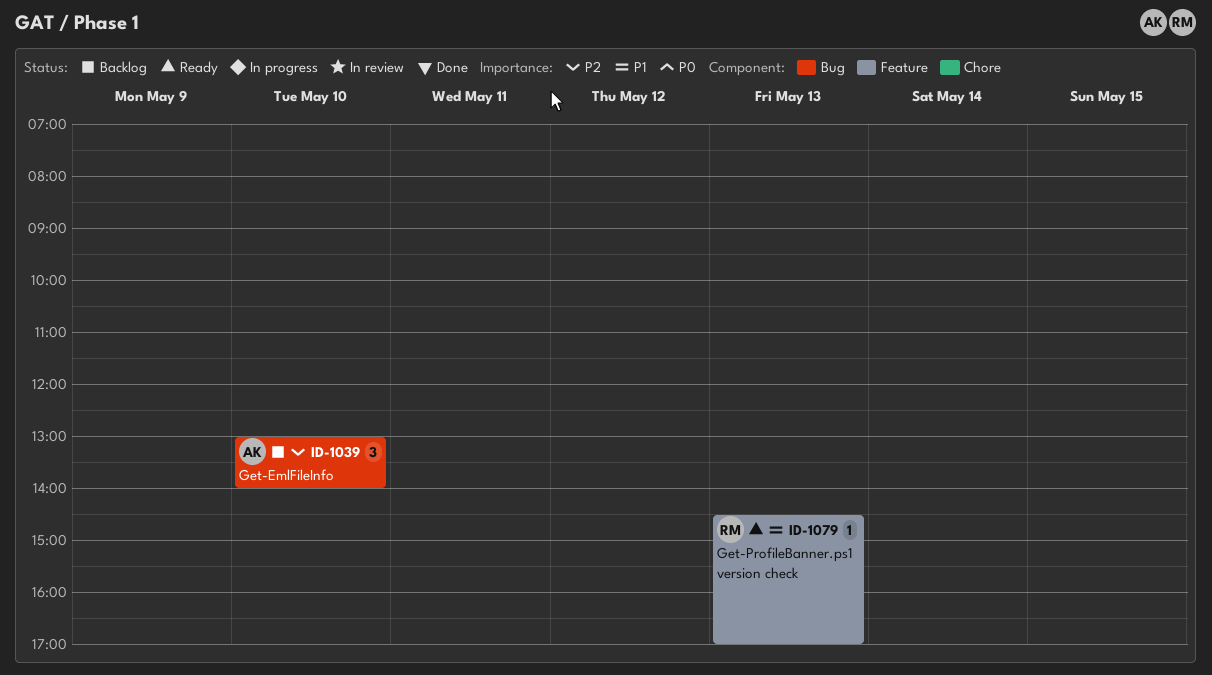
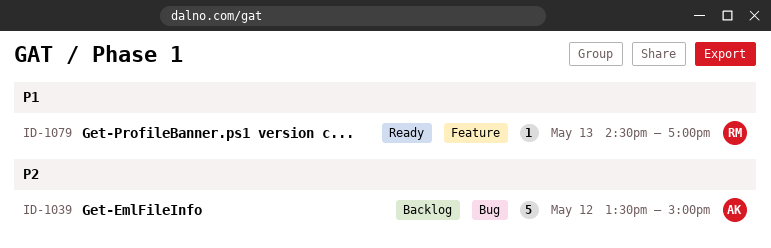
ID-1039, estimate: 3 -> 5
ID-1039, day: May 10 -> May 12
ID-1039, begins: 13:00 -> 13:30
ID-1039, ends: 14:00 -> 15:00

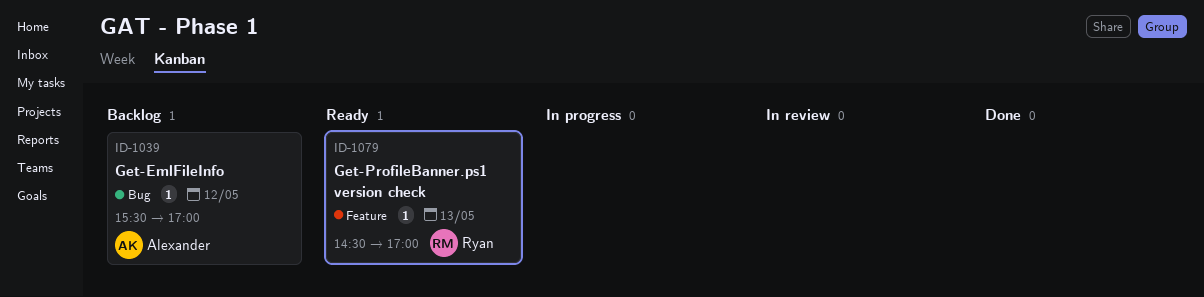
ID-1039, estimate: 5 -> 1
ID-1039, begins: 13:30 -> 15:30
ID-1039, ends: 15:00 -> 17:00

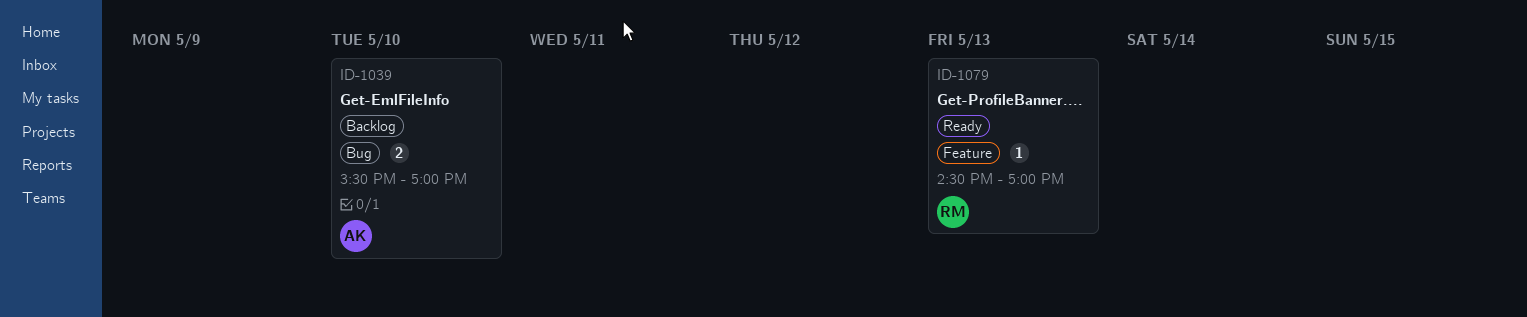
ID-1039, estimate: 1 -> 2
ID-1039, day: May 12 -> May 10

